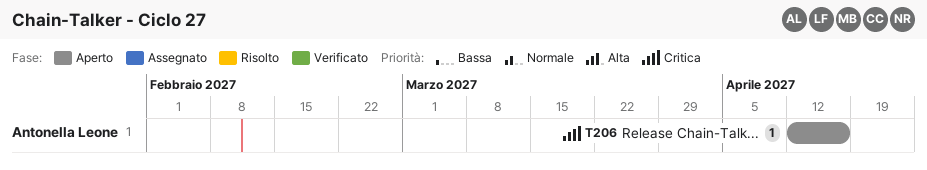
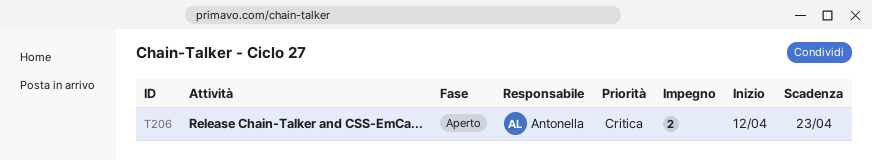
T206, estimate: 1 -> 2
T206, due: Apr 16 -> Apr 23

